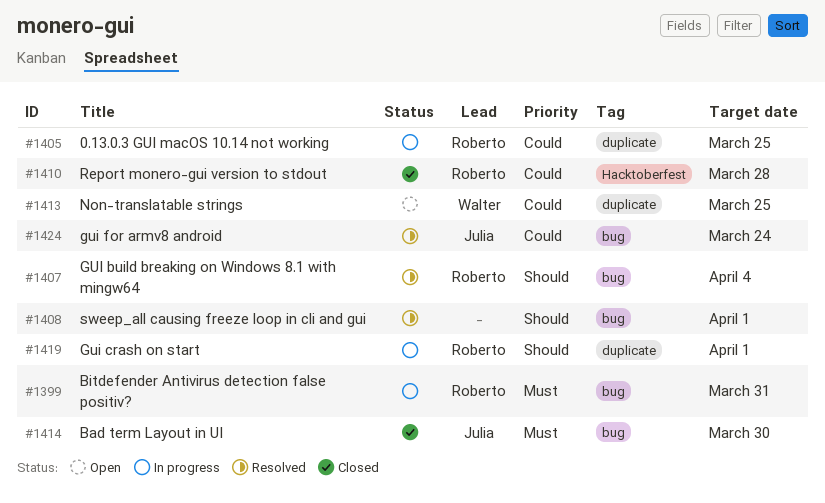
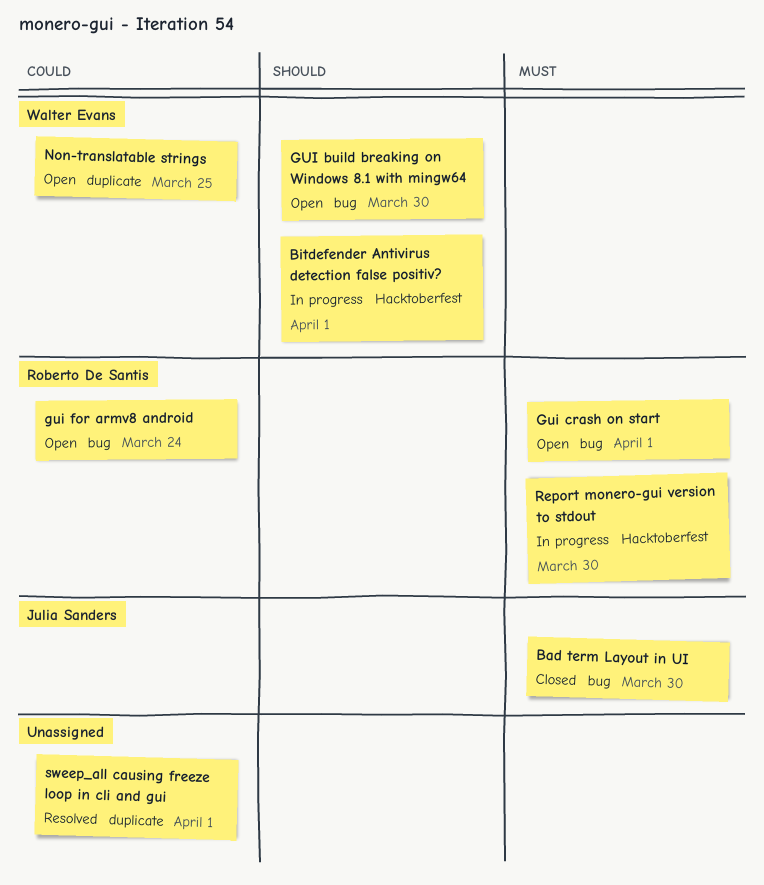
0.13.0.3 GUI macOS 10.14 not working: present -> none
Bitdefender Antivirus detection false positiv?, owner: Roberto De Santis -> Walter Evans
Bitdefender Antivirus detection false positiv?, priority: Must -> Should
Bitdefender Antivirus detection false positiv?, label: bug -> Hacktoberfest
Bitdefender Antivirus detection false positiv?, due: Mar 31 -> Apr 1
GUI build breaking on Windows 8.1 with mingw64, status: Resolved -> Open
GUI build breaking on Windows 8.1 with mingw64, owner: Roberto De Santis -> Walter Evans
GUI build breaking on Windows 8.1 with mingw64, due: Apr 4 -> Mar 30
Gui crash on start, status: In progress -> Open
Gui crash on start, priority: Should -> Must
Gui crash on start, label: duplicate -> bug
gui for armv8 android, status: Resolved -> Open
gui for armv8 android, owner: Julia Sanders -> Roberto De Santis
Report monero-gui version to stdout, status: Closed -> In progress
Report monero-gui version to stdout, priority: Could -> Must
Report monero-gui version to stdout, due: Mar 28 -> Mar 30
sweep_all causing freeze loop in cli and gui, priority: Should -> Could
sweep_all causing freeze loop in cli and gui, label: bug -> duplicate

